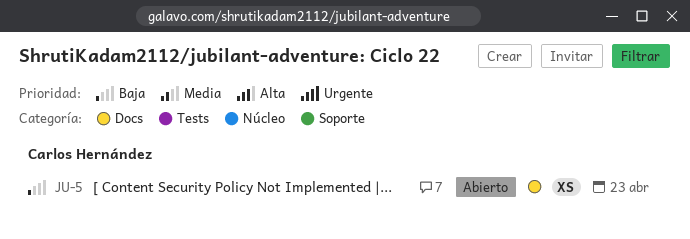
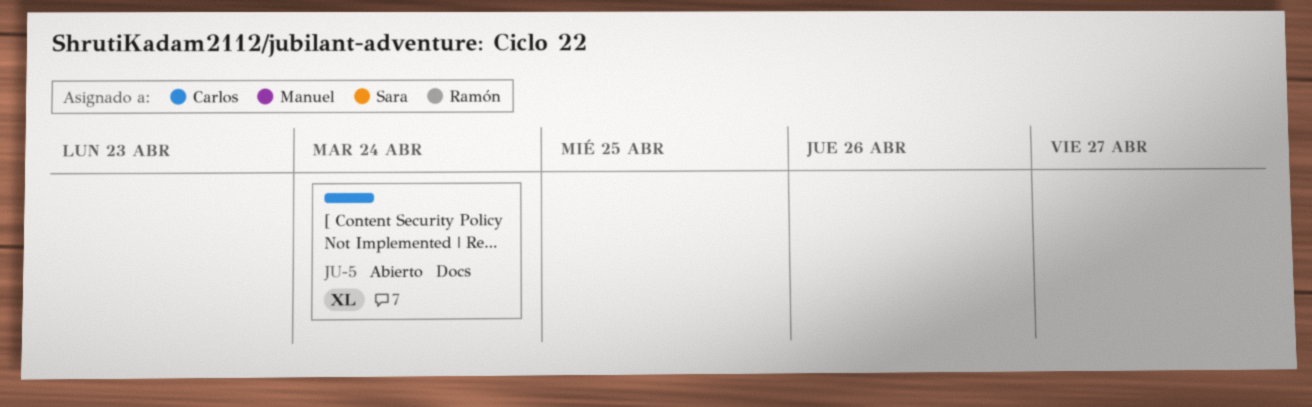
JU-5, estimate: XS -> XL
JU-5, due: Apr 23 -> Apr 24

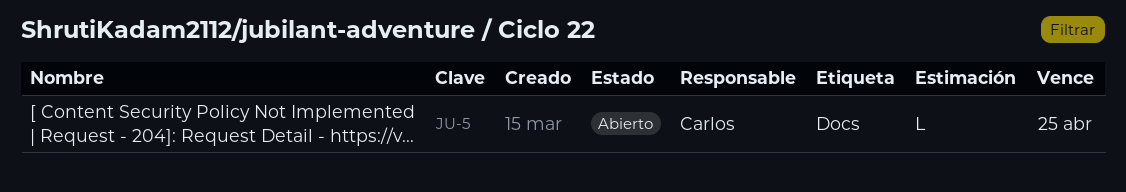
JU-5, estimate: XL -> L
JU-5, due: Apr 24 -> Apr 25

